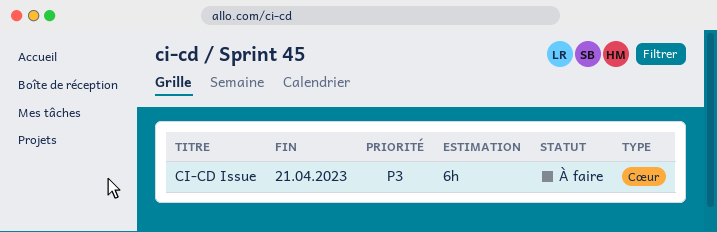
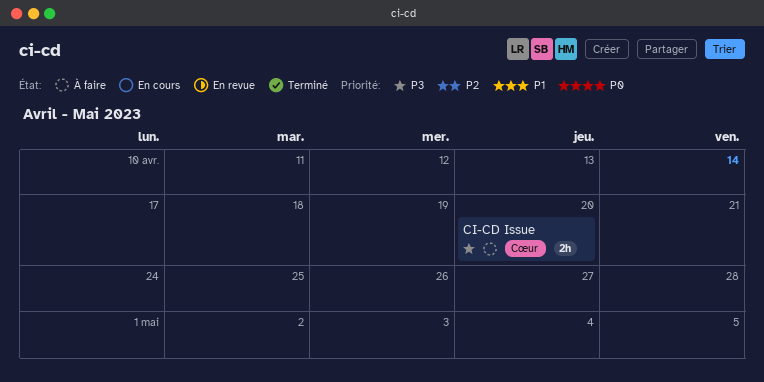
CI-CD Issue, estimate: 6h -> 2h
CI-CD Issue, due: Apr 21 -> Apr 20

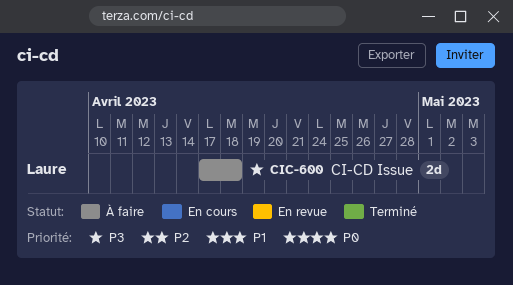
CI-CD Issue, estimate: 2h -> 2d
CI-CD Issue, due: Apr 20 -> Apr 18

